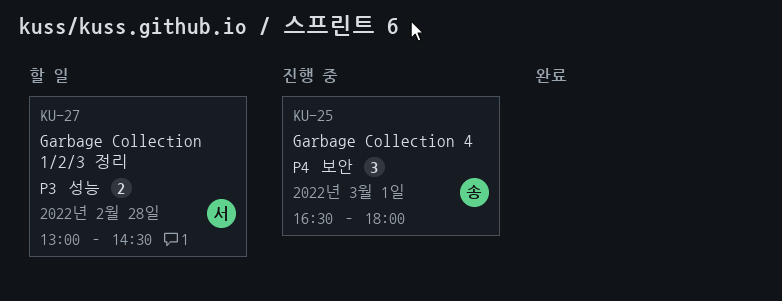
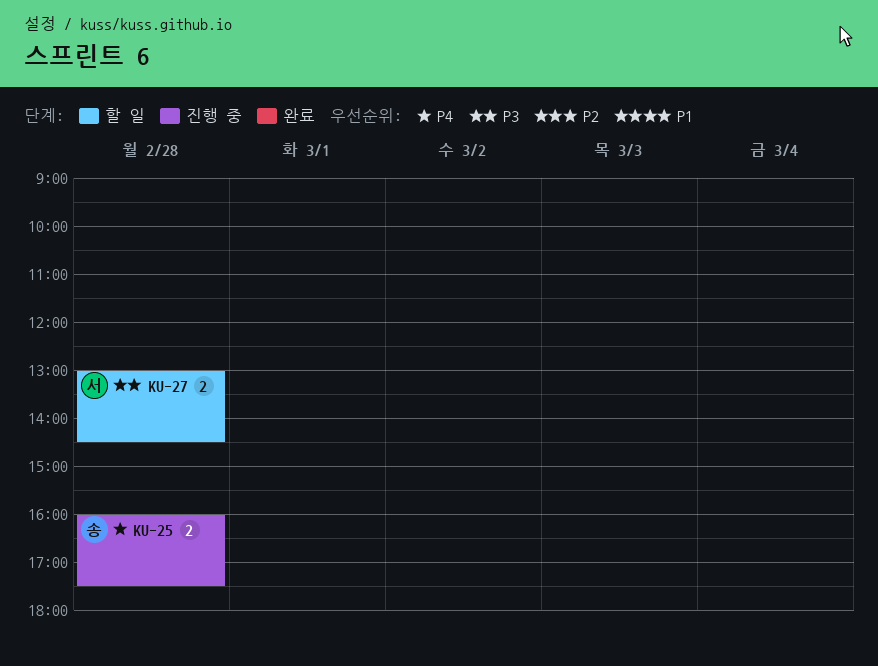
KU-25, estimate: 3 -> 2
KU-25, day: Mar 1 -> Feb 28
KU-25, begins: 16:30 -> 16:00
KU-25, ends: 18:00 -> 17:30

